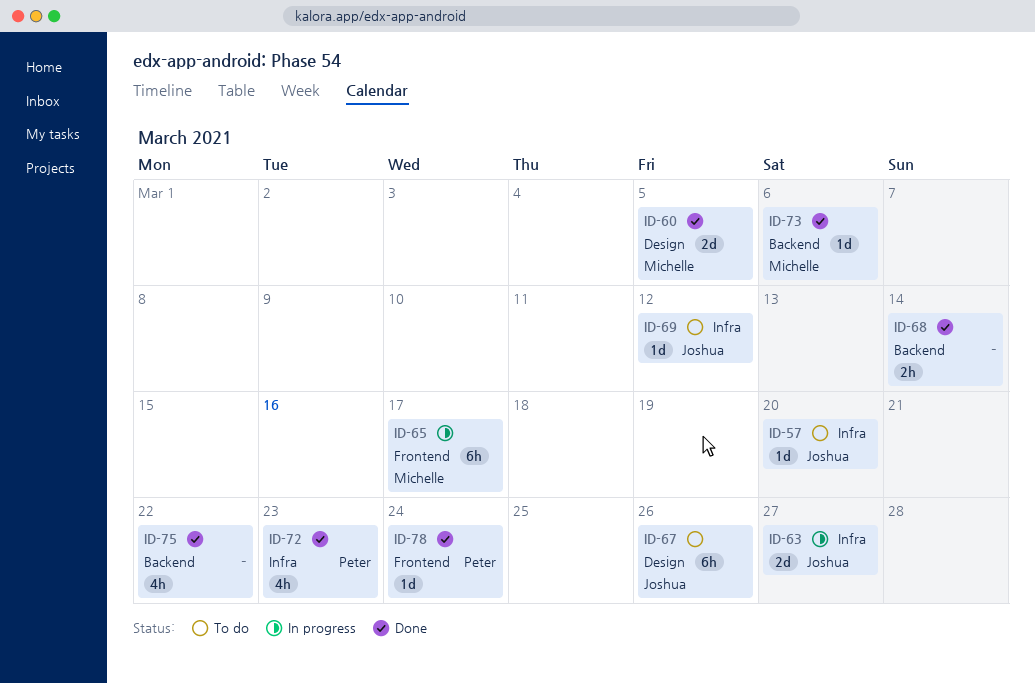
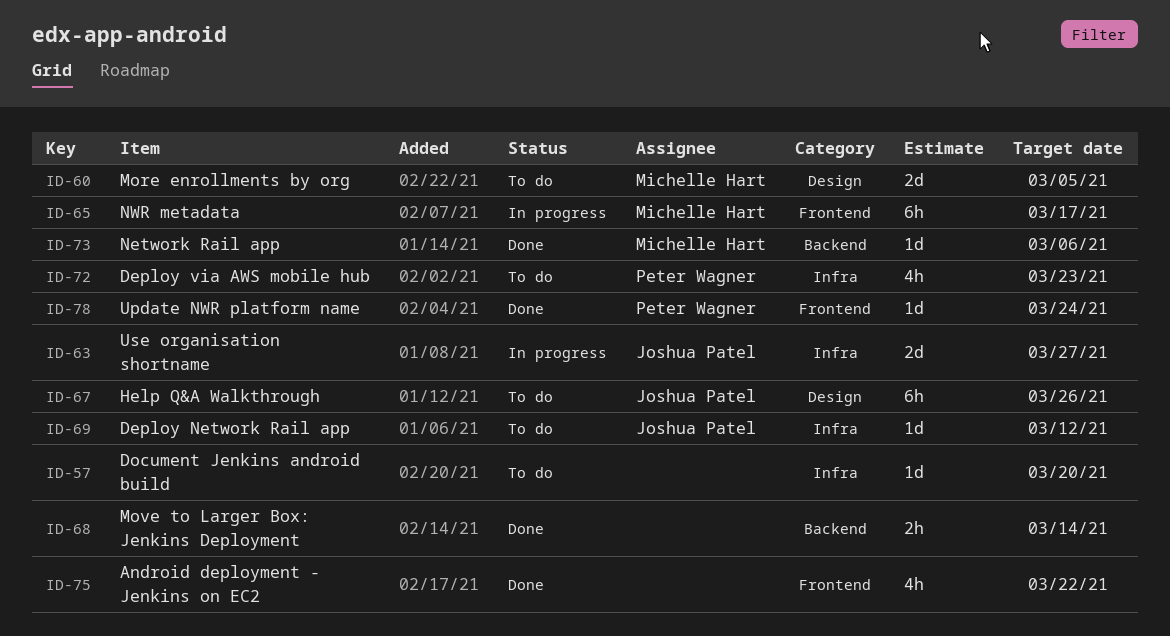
ID-57, owner: Joshua Patel -> none
ID-60, status: Done -> To do
ID-72, status: Done -> To do
ID-75, label: Backend -> Frontend

